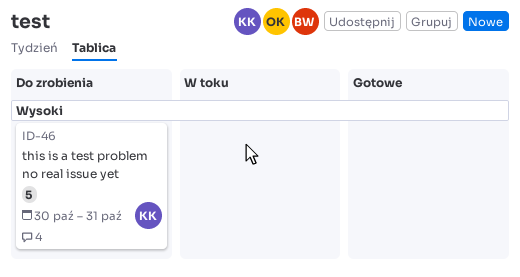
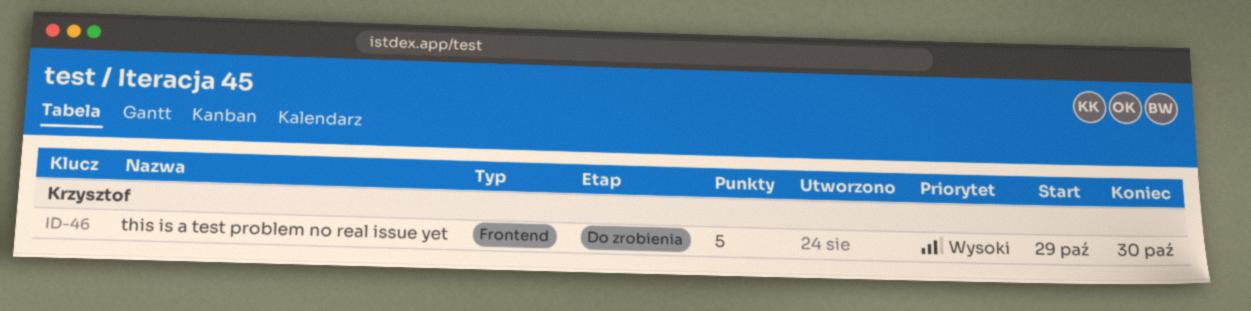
ID-46, start: Oct 30 -> Oct 29
ID-46, due: Oct 31 -> Oct 30

